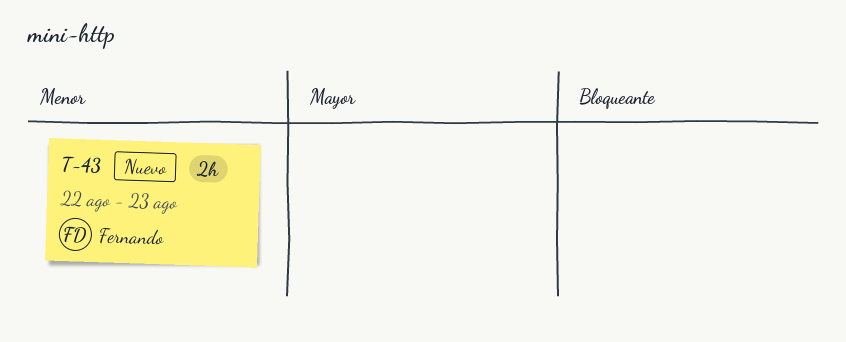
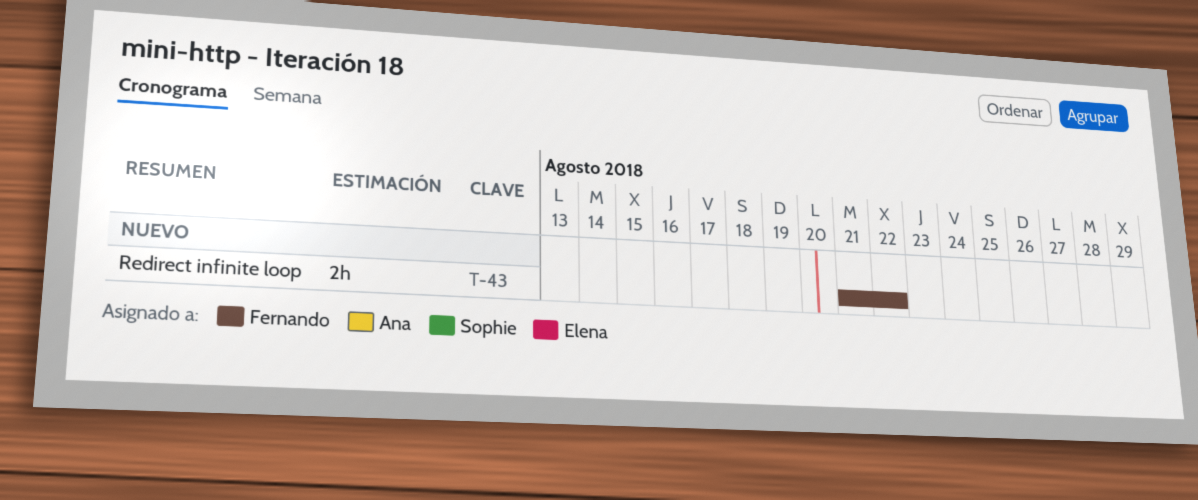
T-43, start: Aug 22 -> Aug 21
T-43, due: Aug 23 -> Aug 22

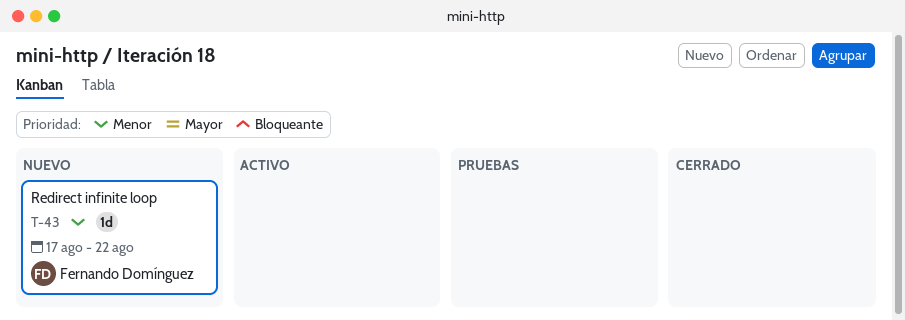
T-43, estimate: 2h -> 1d
T-43, start: Aug 21 -> Aug 17

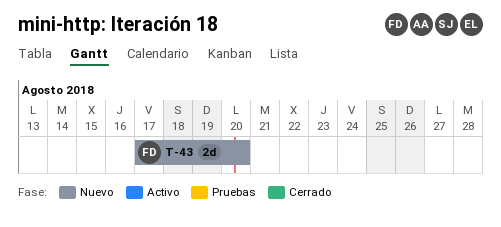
T-43, estimate: 1d -> 2d
T-43, due: Aug 22 -> Aug 20

